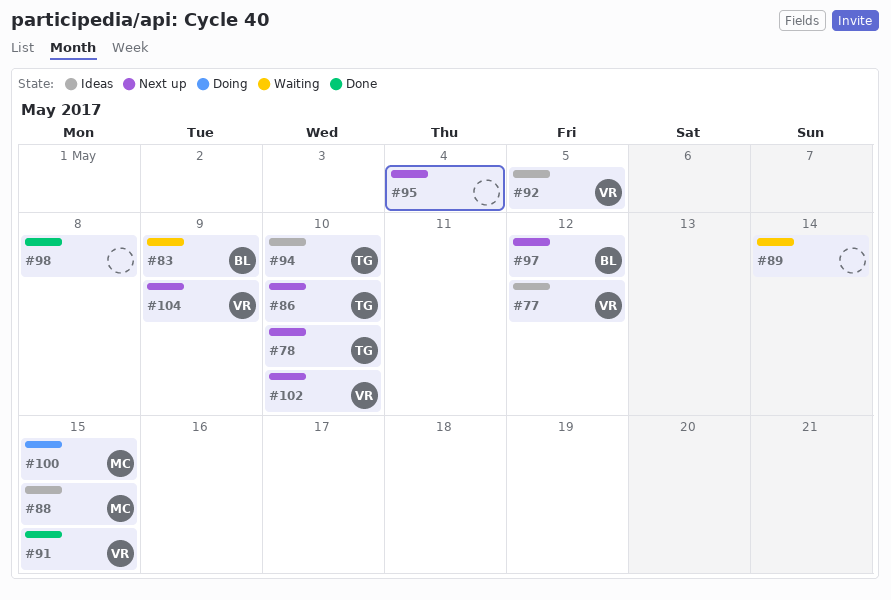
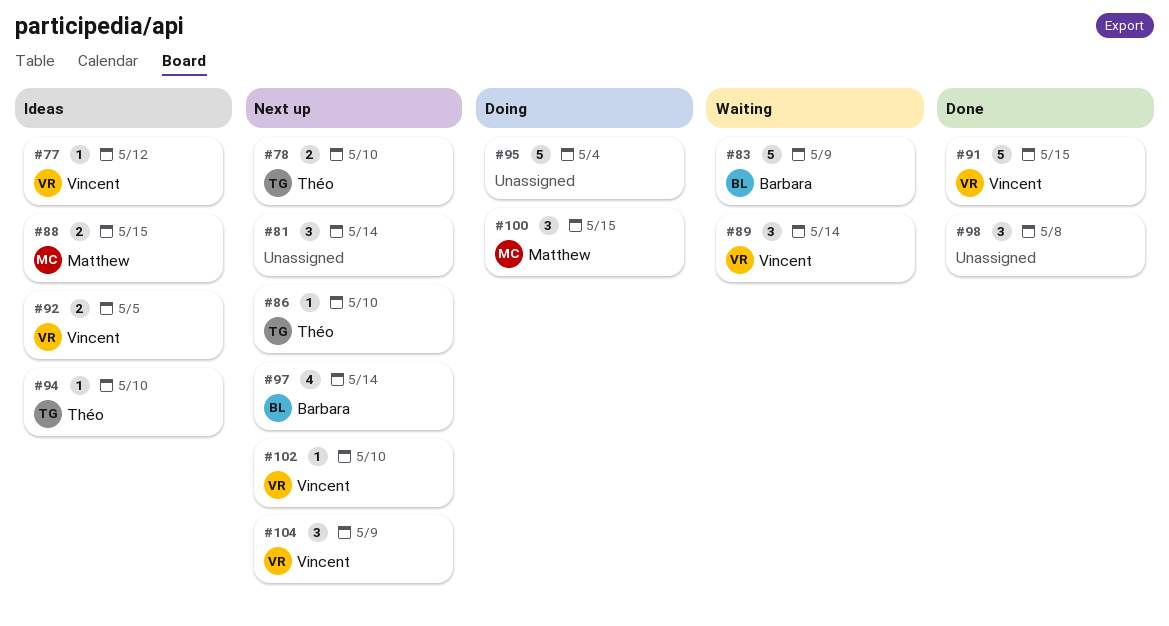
#81: none -> present
#89, owner: none -> Vincent
#95, status: Next up -> Doing
#97, due: May 12 -> May 14

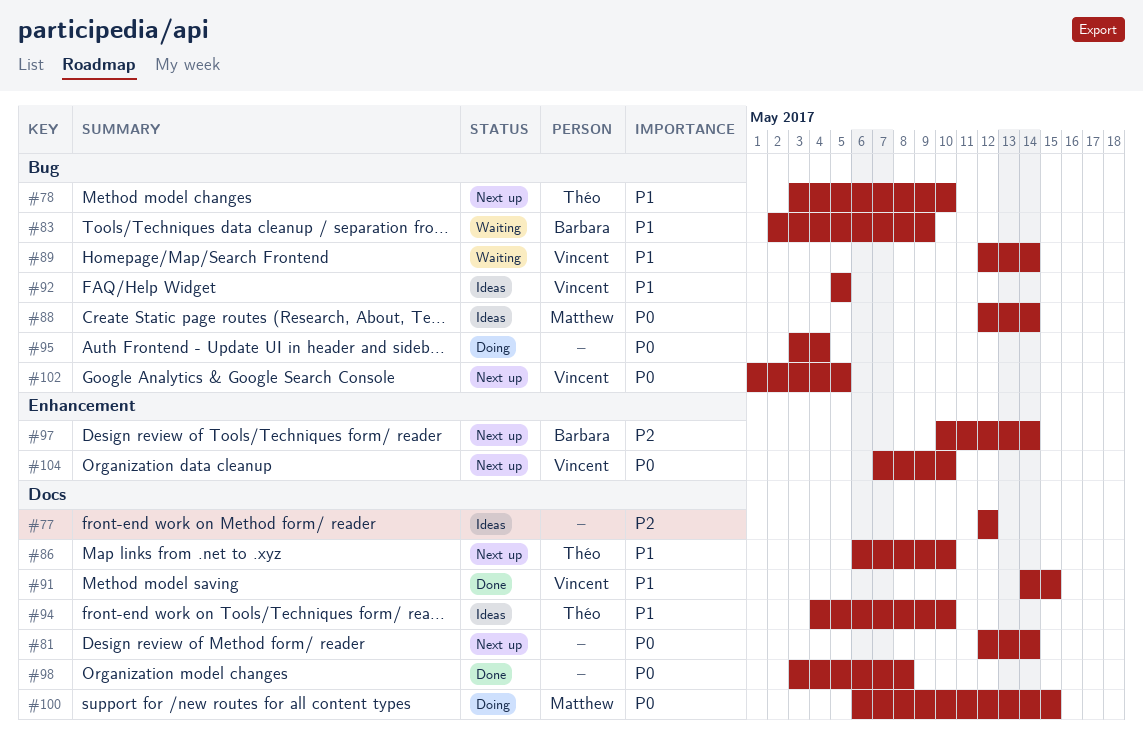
#77, owner: Vincent -> none
#88, due: May 15 -> May 14
#102, due: May 10 -> May 5
#104, due: May 9 -> May 10

